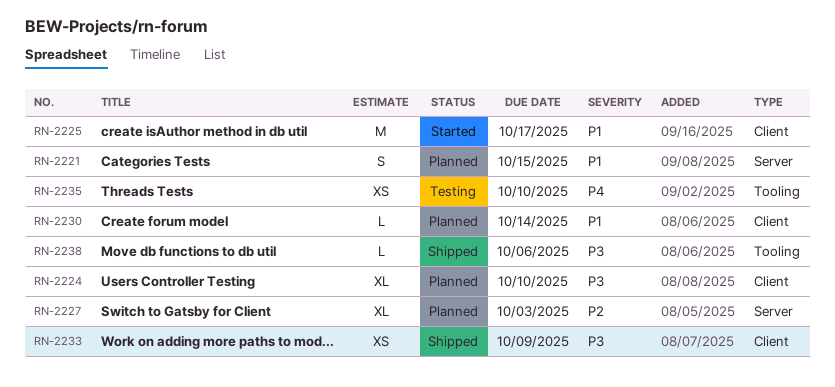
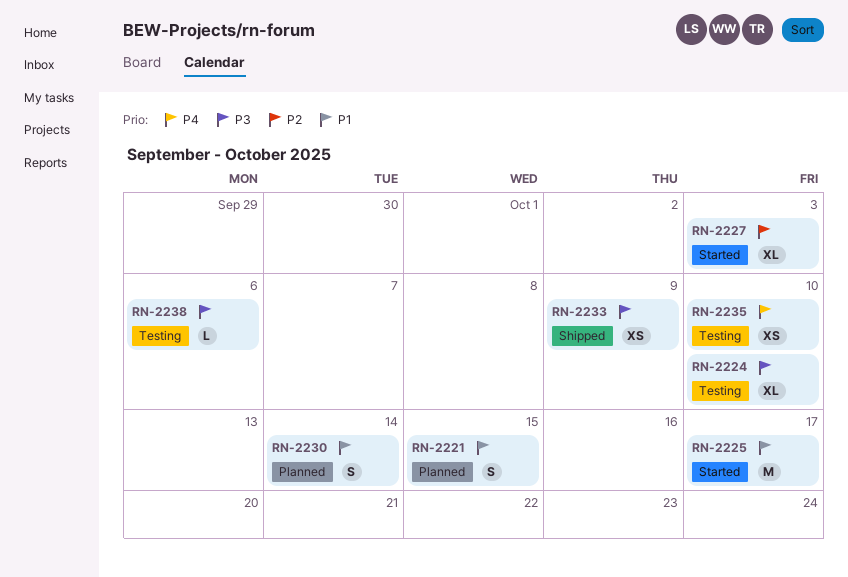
RN-2224, status: Planned -> Testing
RN-2227, status: Planned -> Started
RN-2230, estimate: L -> S
RN-2238, status: Shipped -> Testing

